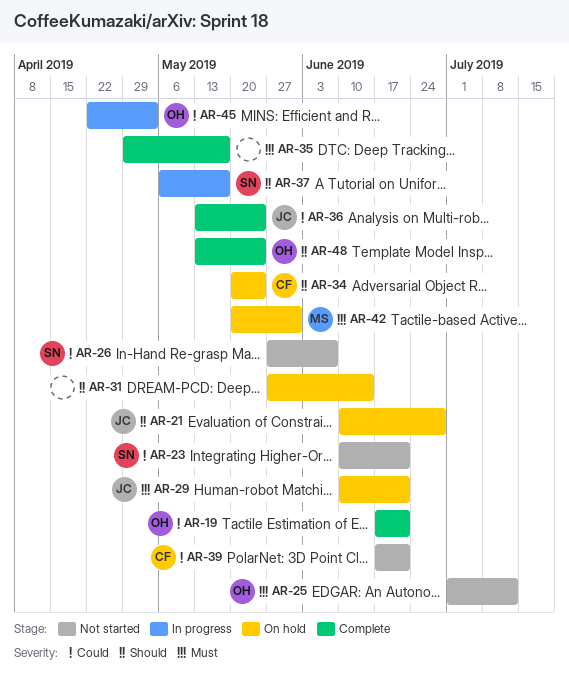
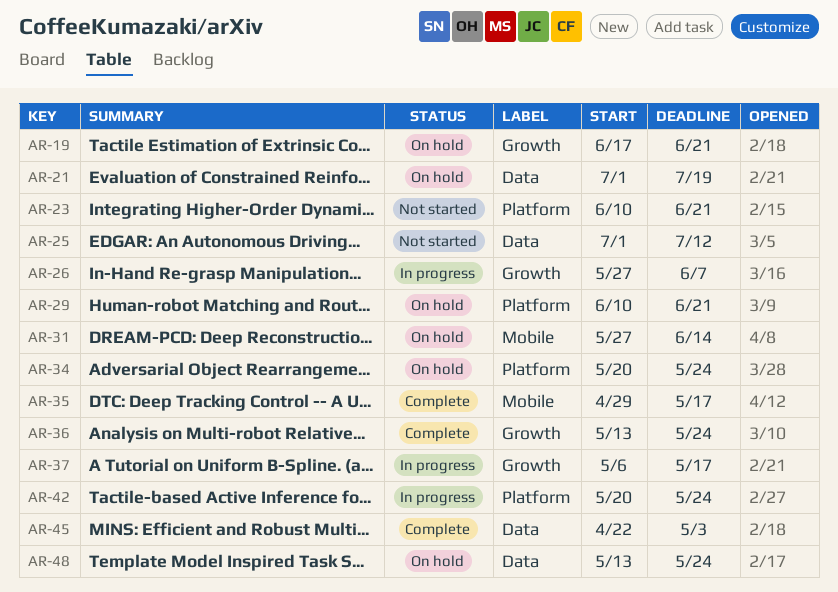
AR-19, status: Complete -> On hold
AR-21, start: Jun 10 -> Jul 1
AR-21, due: Jun 28 -> Jul 19
AR-26, status: Not started -> In progress
AR-39: present -> none
AR-42, status: On hold -> In progress
AR-42, due: May 31 -> May 24
AR-45, status: In progress -> Complete
AR-48, status: Complete -> On hold

